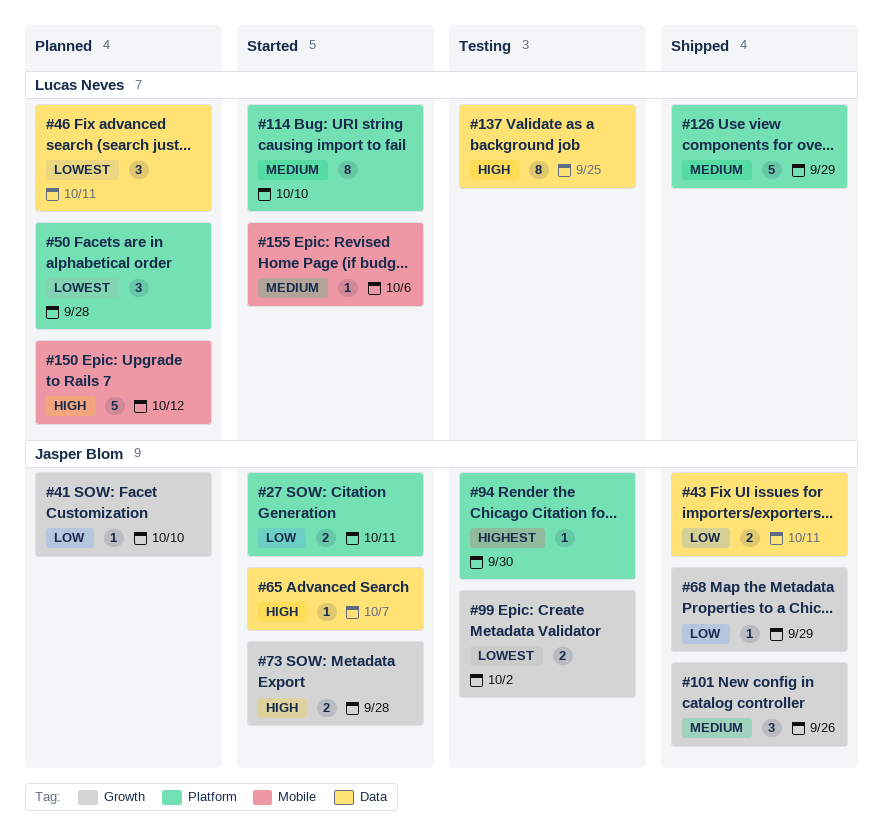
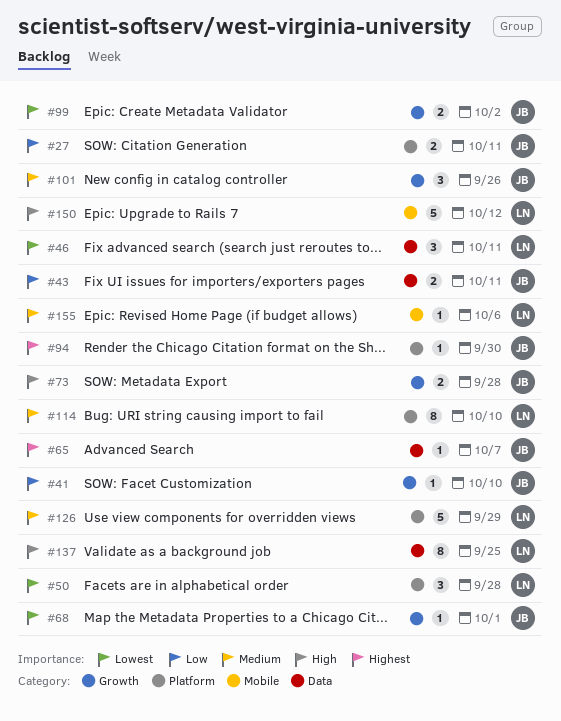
#65, priority: High -> Highest
#68, priority: Low -> Lowest
#68, due: Sep 29 -> Oct 1

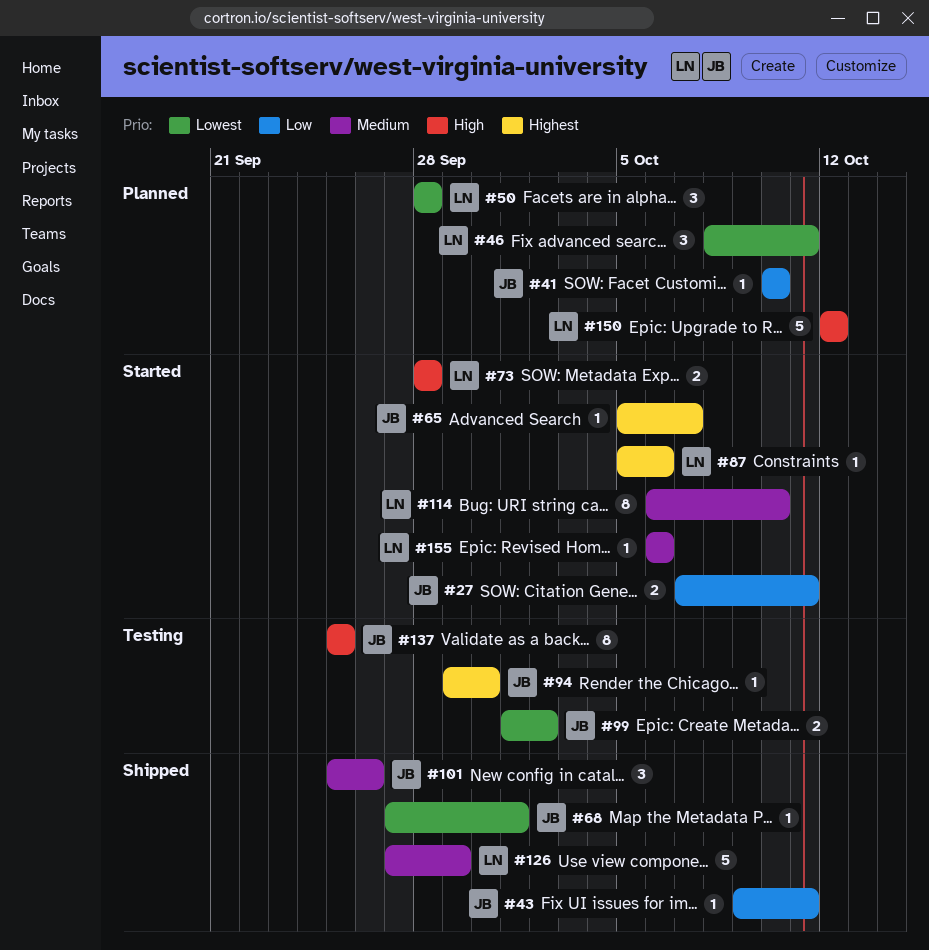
#43, estimate: 2 -> 1
#73, owner: JB -> LN
#87: none -> present
#137, owner: LN -> JB

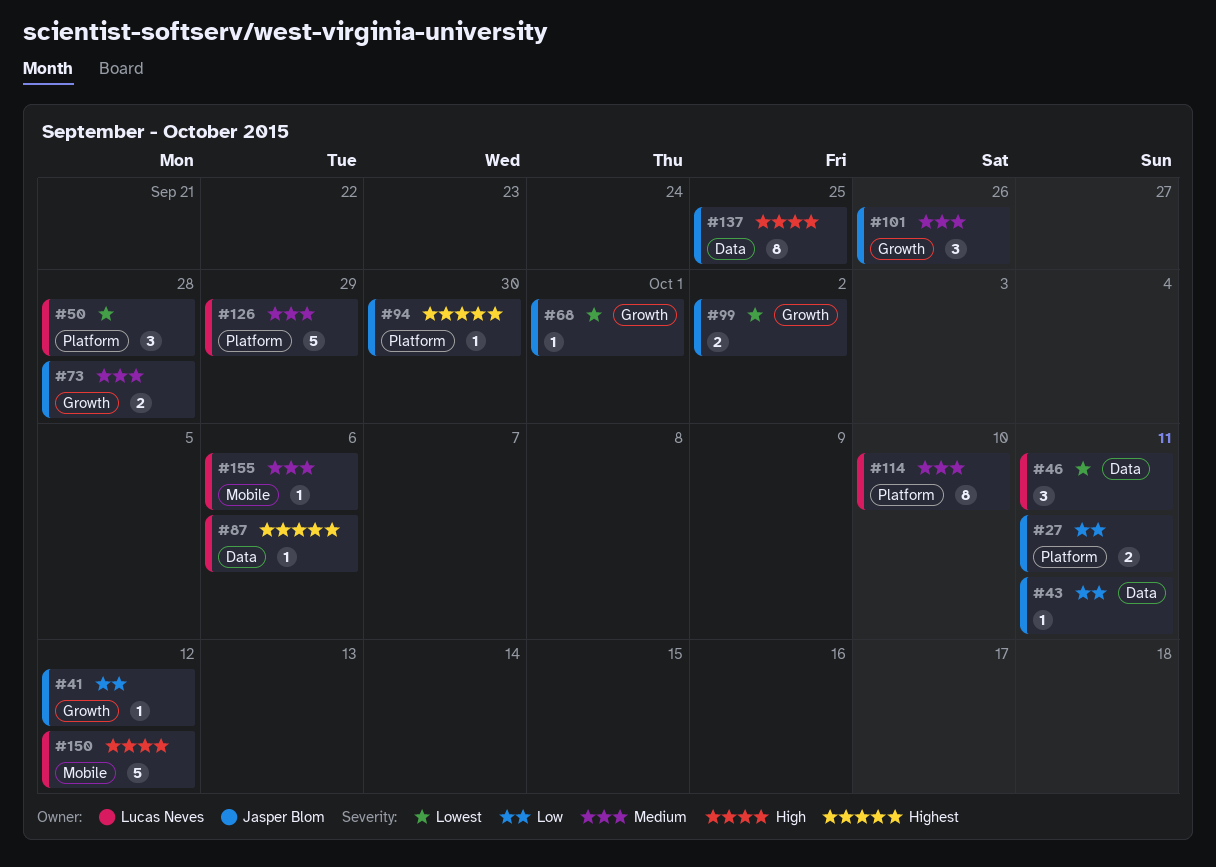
#41, due: Oct 10 -> Oct 12
#65: present -> none
#73, owner: Lucas Neves -> Jasper Blom
#73, priority: High -> Medium

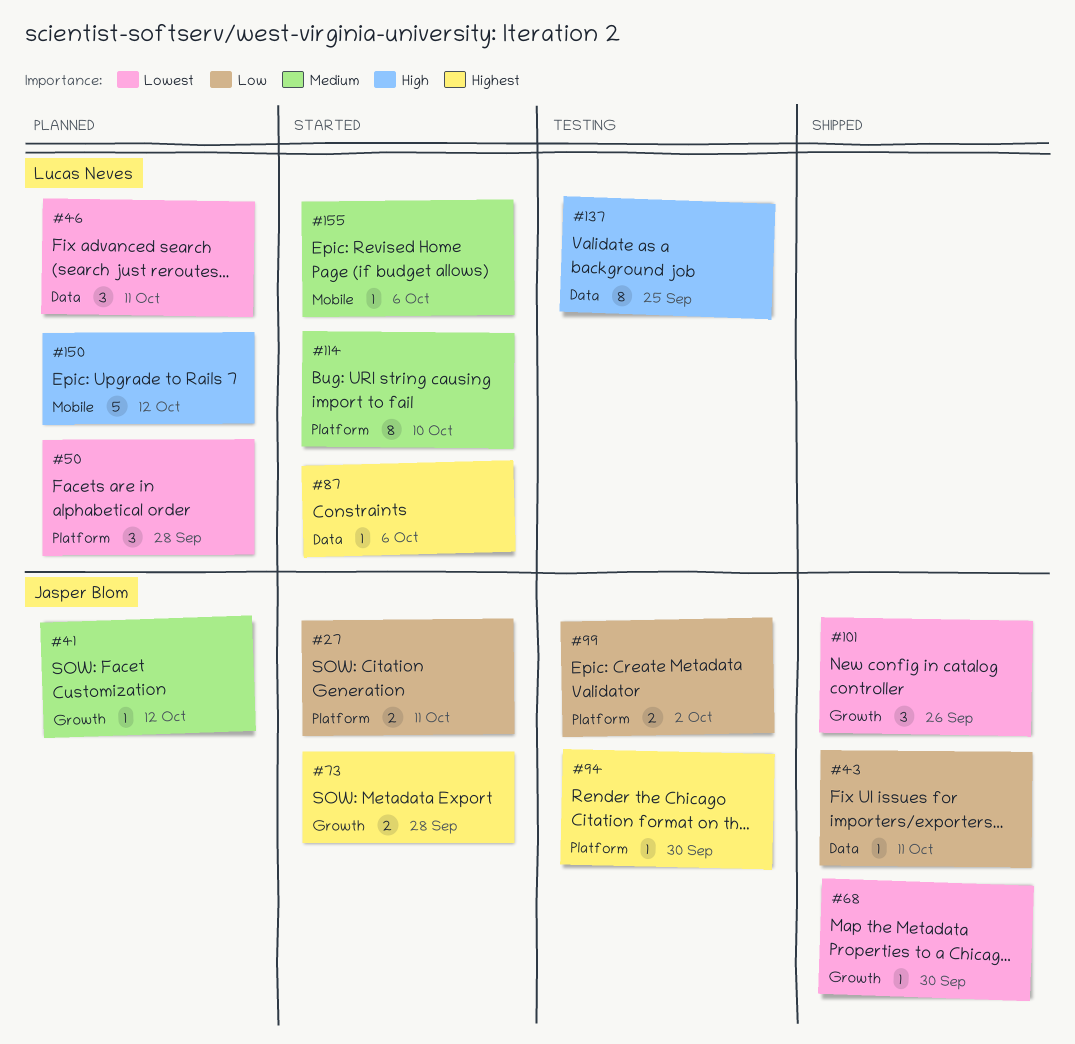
#41, priority: Low -> Medium
#68, due: Oct 1 -> Sep 30
#73, priority: Medium -> Highest
#99, priority: Lowest -> Low
#99, label: Growth -> Platform
#101, priority: Medium -> Lowest
#126: present -> none
#137, owner: Jasper Blom -> Lucas Neves

